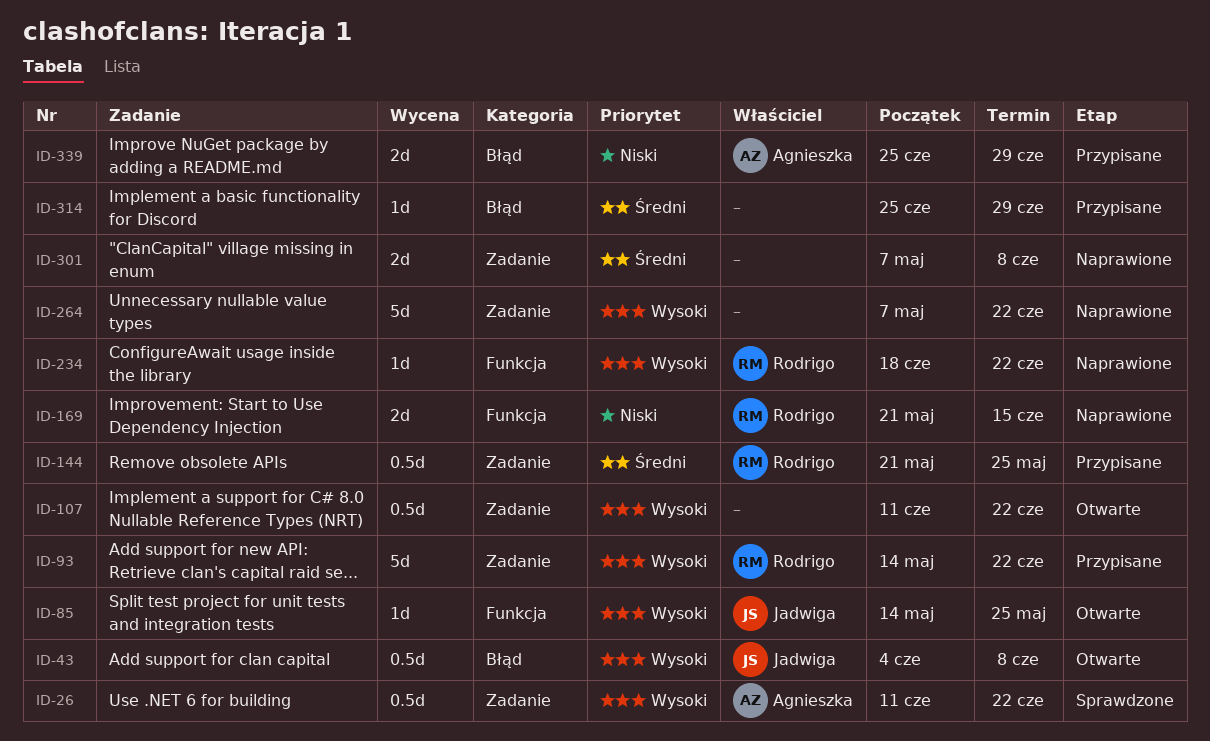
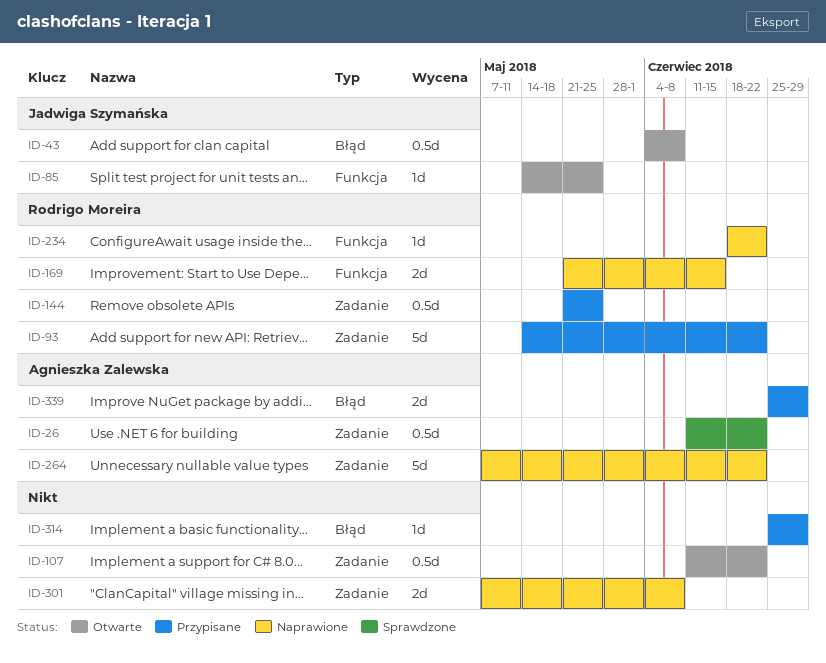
ID-264, owner: none -> Agnieszka Zalewska

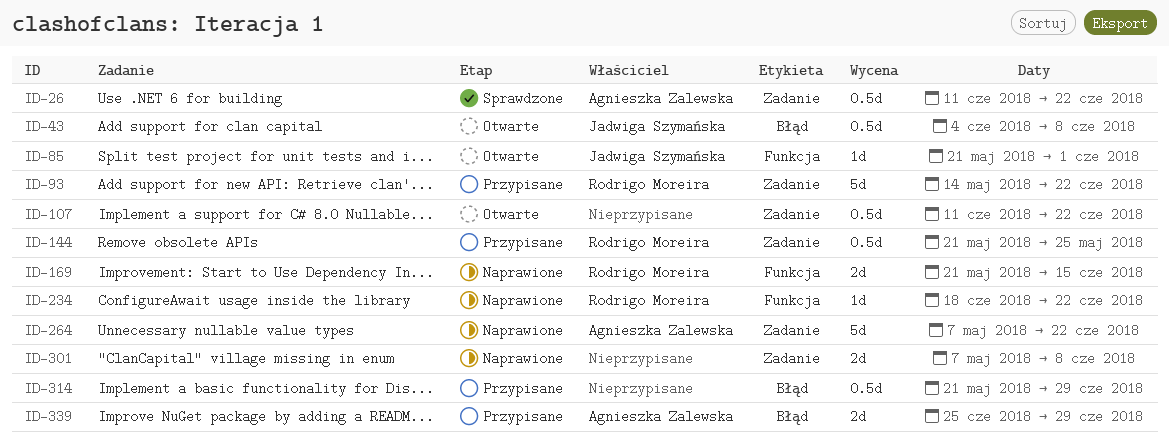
ID-85, start: May 14 -> May 21
ID-85, due: May 25 -> Jun 1
ID-314, estimate: 1d -> 0.5d
ID-314, start: Jun 25 -> May 21

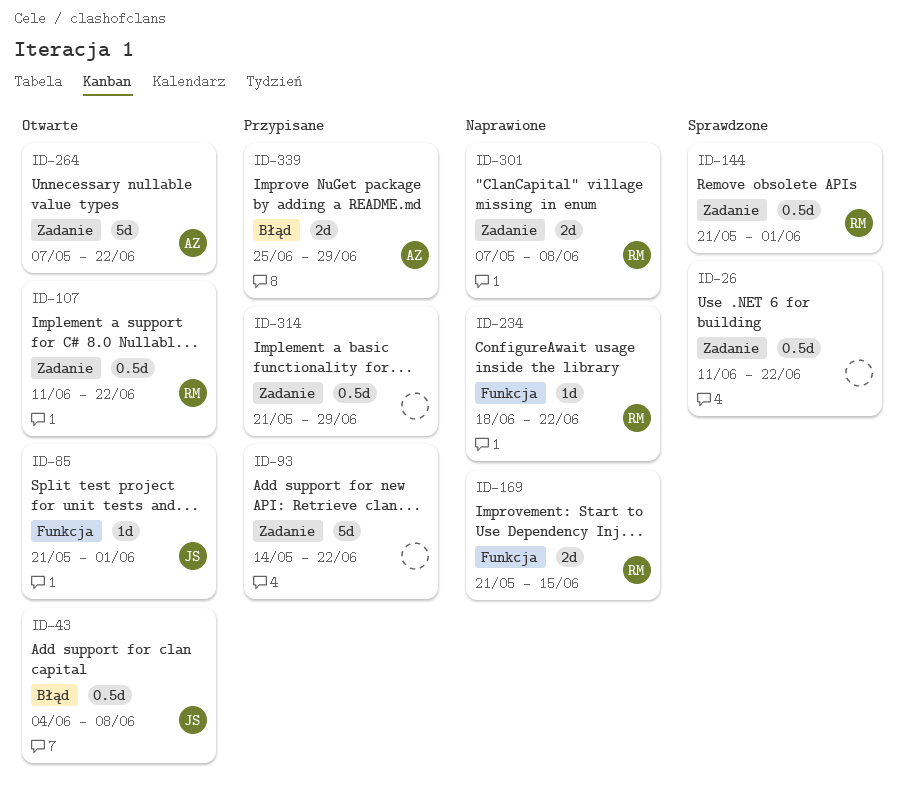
ID-26, owner: Agnieszka Zalewska -> none
ID-93, owner: Rodrigo Moreira -> none
ID-107, owner: none -> Rodrigo Moreira
ID-144, status: Przypisane -> Sprawdzone
ID-144, due: May 25 -> Jun 1
ID-264, status: Naprawione -> Otwarte
ID-301, owner: none -> Rodrigo Moreira
ID-314, label: Błąd -> Zadanie

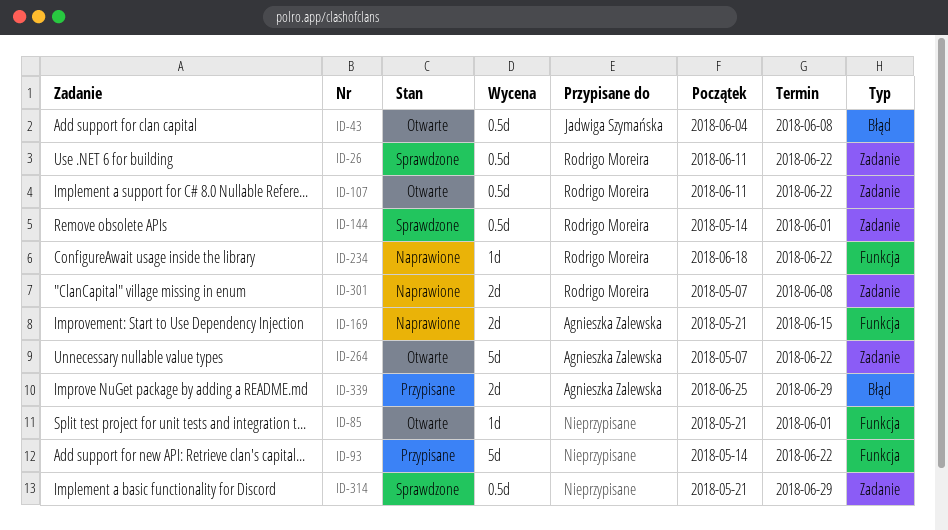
ID-26, owner: none -> Rodrigo Moreira
ID-85, owner: Jadwiga Szymańska -> none
ID-93, label: Zadanie -> Funkcja
ID-144, start: May 21 -> May 14
ID-169, owner: Rodrigo Moreira -> Agnieszka Zalewska
ID-314, status: Przypisane -> Sprawdzone

